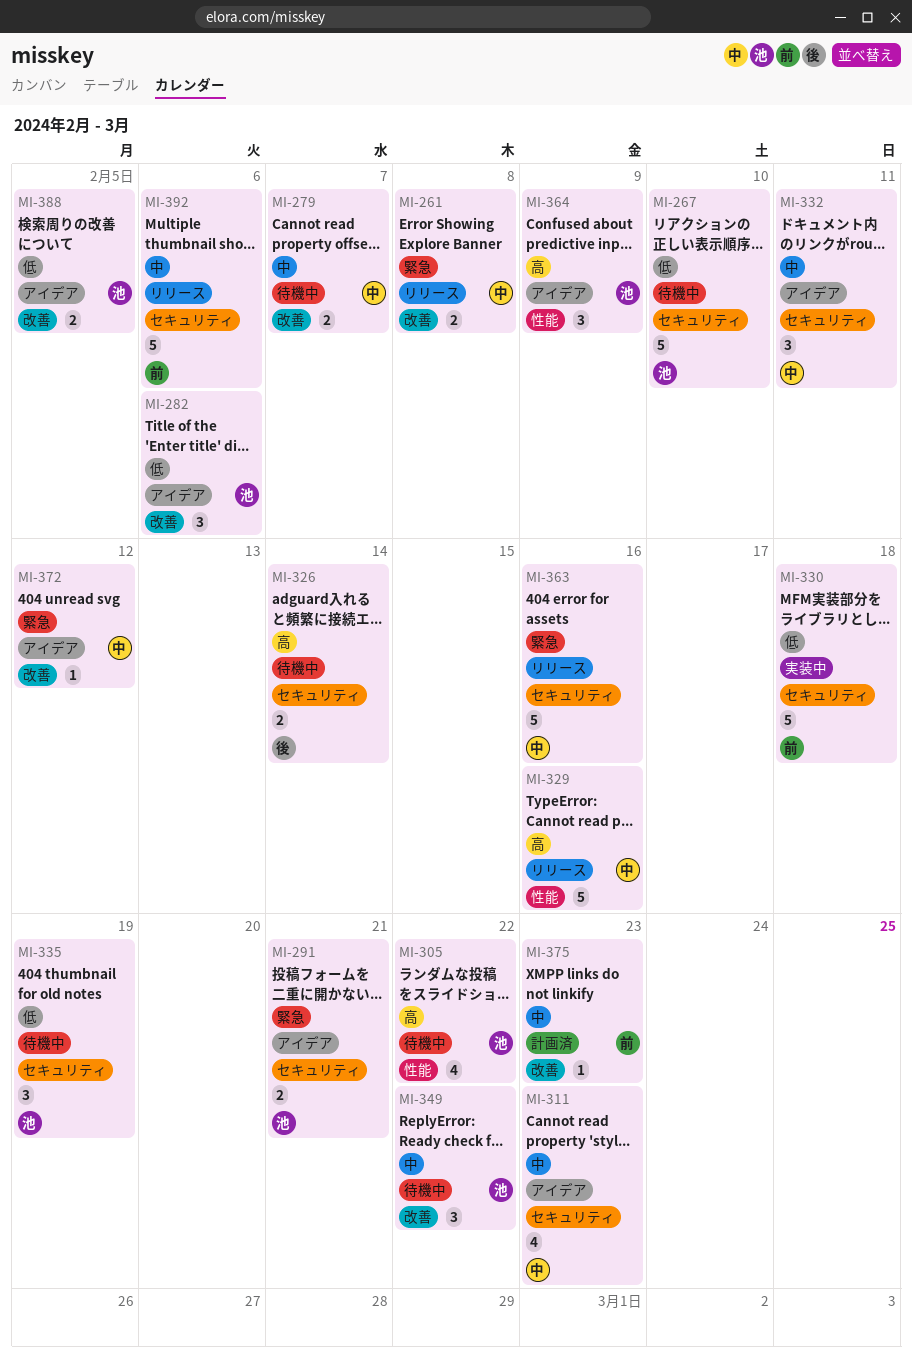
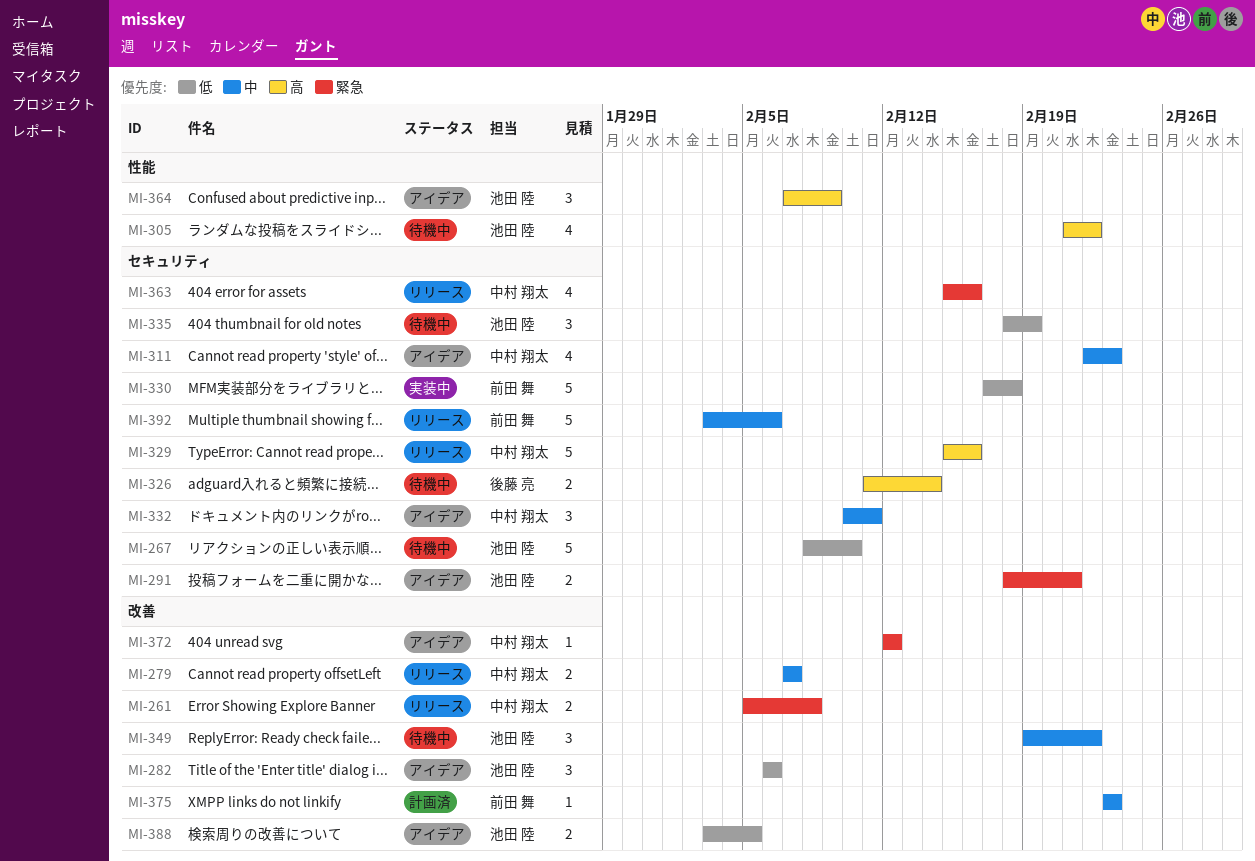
MI-279, status: 待機中 -> リリース
MI-329, label: 性能 -> セキュリティ
MI-363, estimate: 5 -> 4

